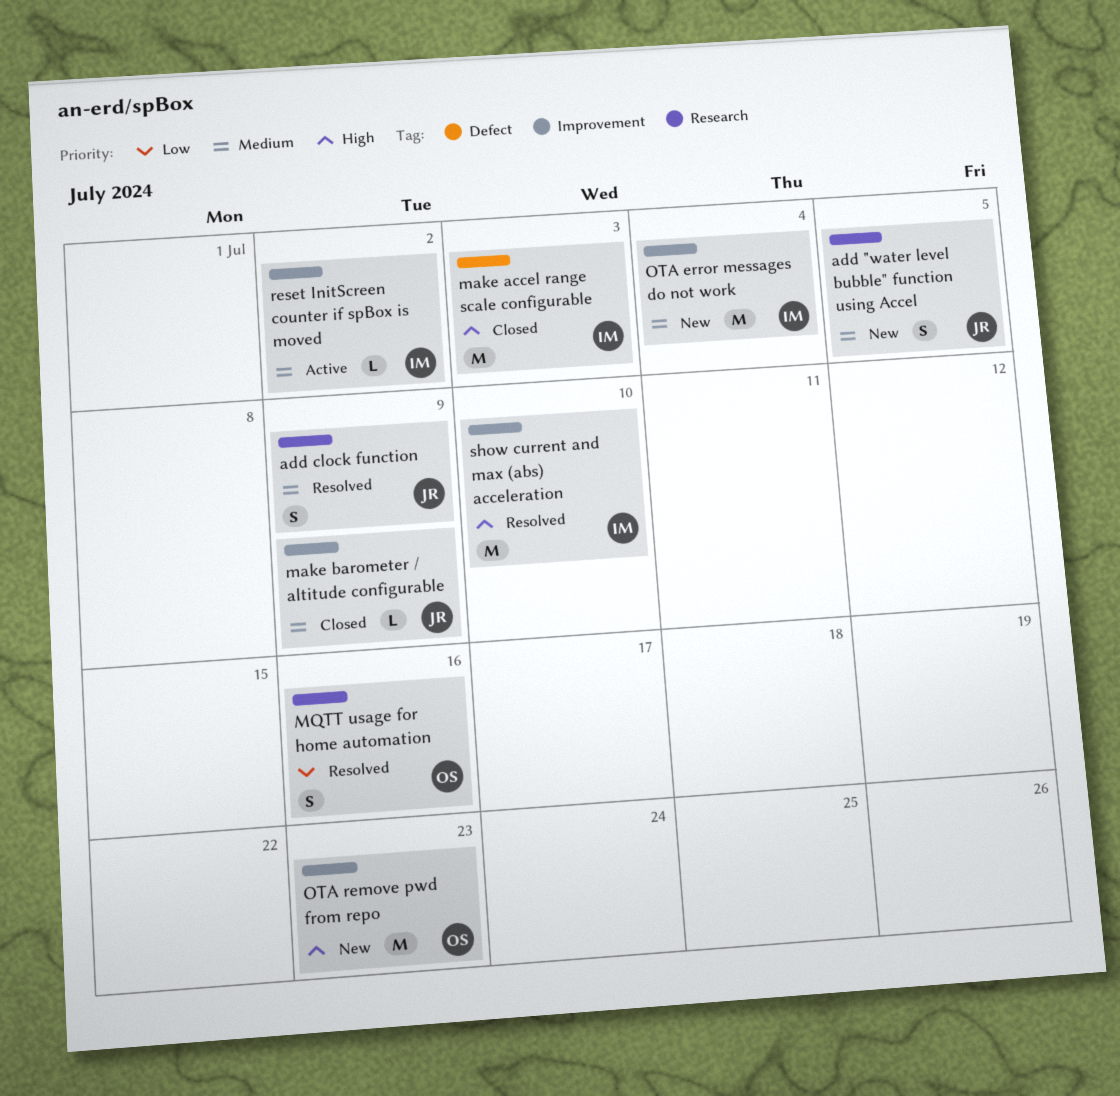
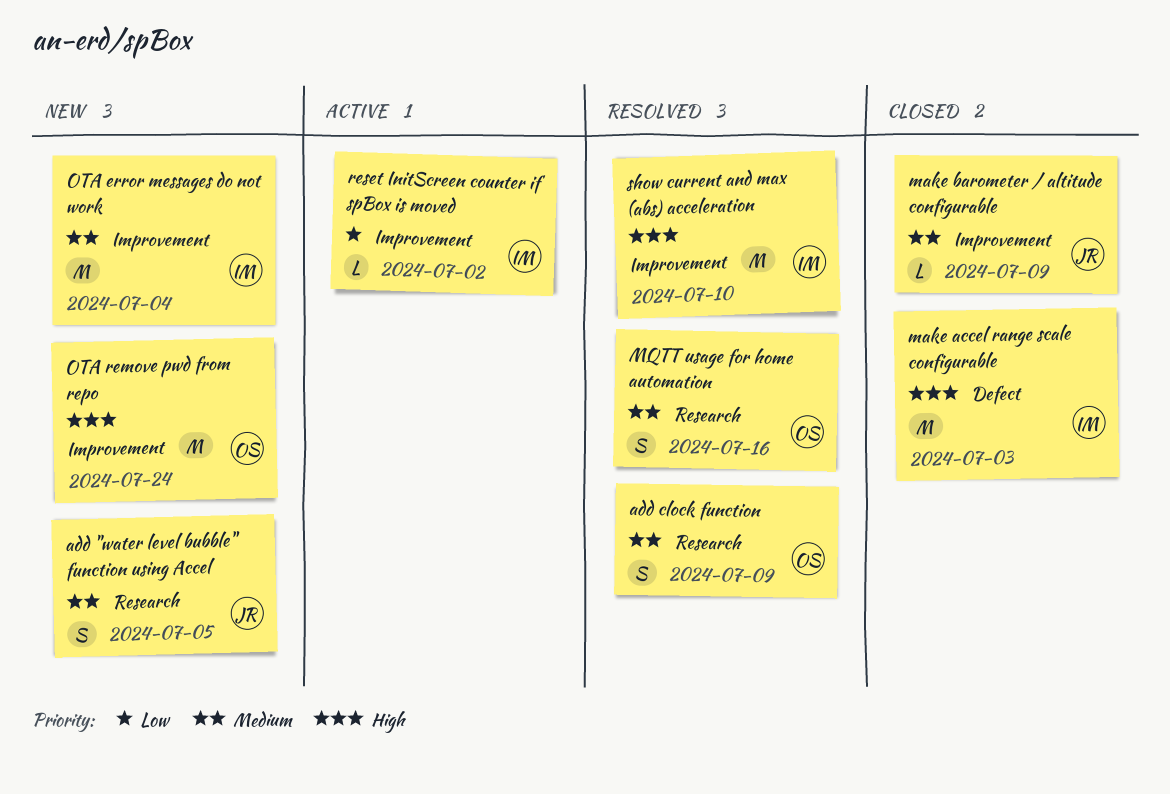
add clock function, owner: JR -> OS
MQTT usage for home automation, priority: Low -> Medium
OTA remove pwd from repo, due: Jul 23 -> Jul 24
reset InitScreen counter if spBox is moved, priority: Medium -> Low

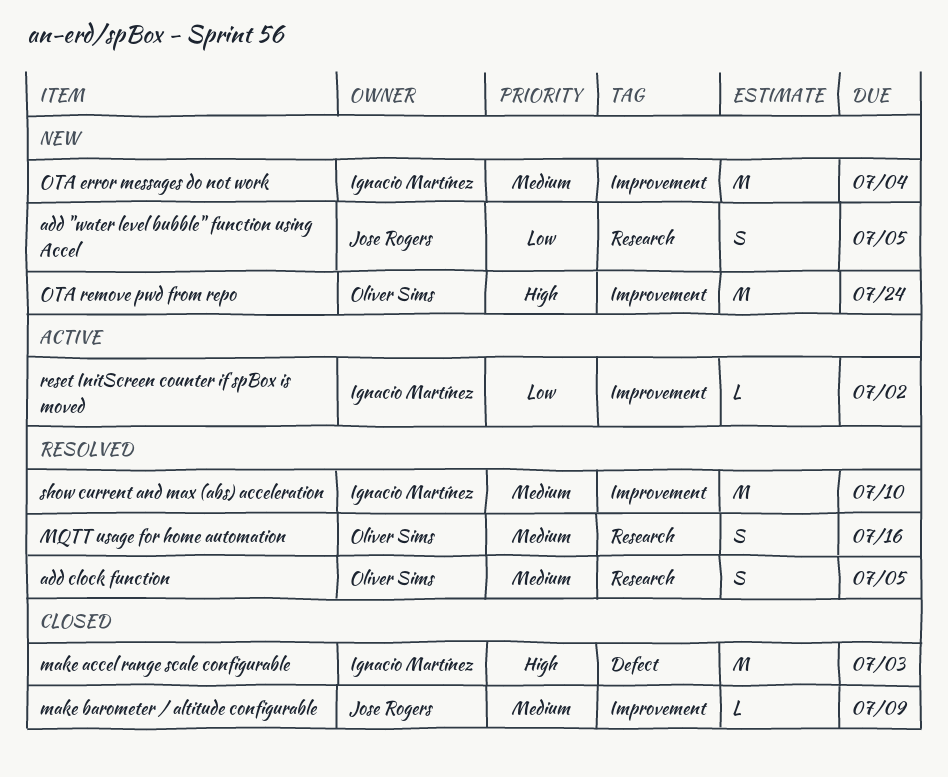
add "water level bubble" function using Accel, priority: Medium -> Low
add clock function, due: Jul 9 -> Jul 5
show current and max (abs) acceleration, priority: High -> Medium

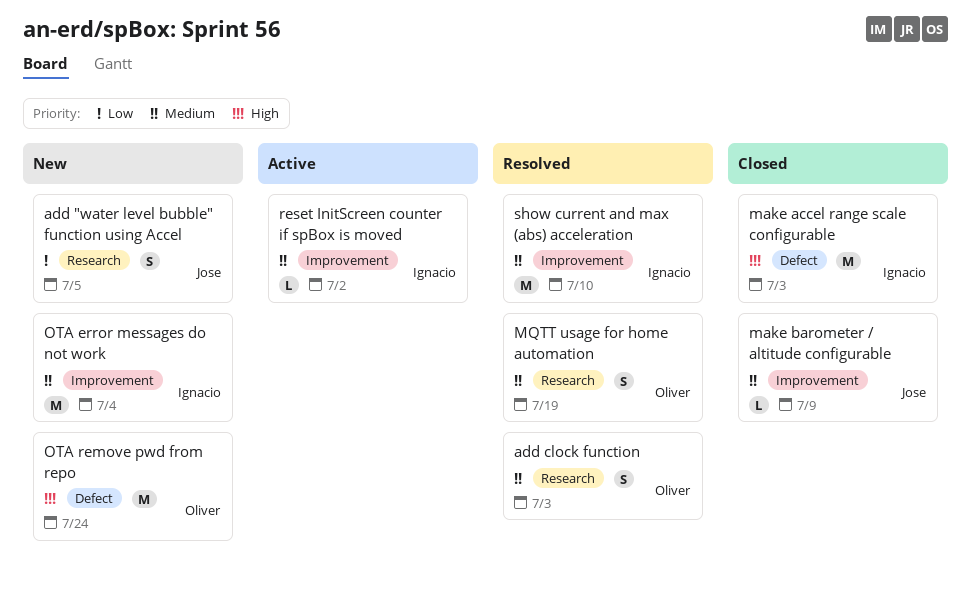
add clock function, due: Jul 5 -> Jul 3
MQTT usage for home automation, due: Jul 16 -> Jul 19
OTA remove pwd from repo, label: Improvement -> Defect
reset InitScreen counter if spBox is moved, priority: Low -> Medium

